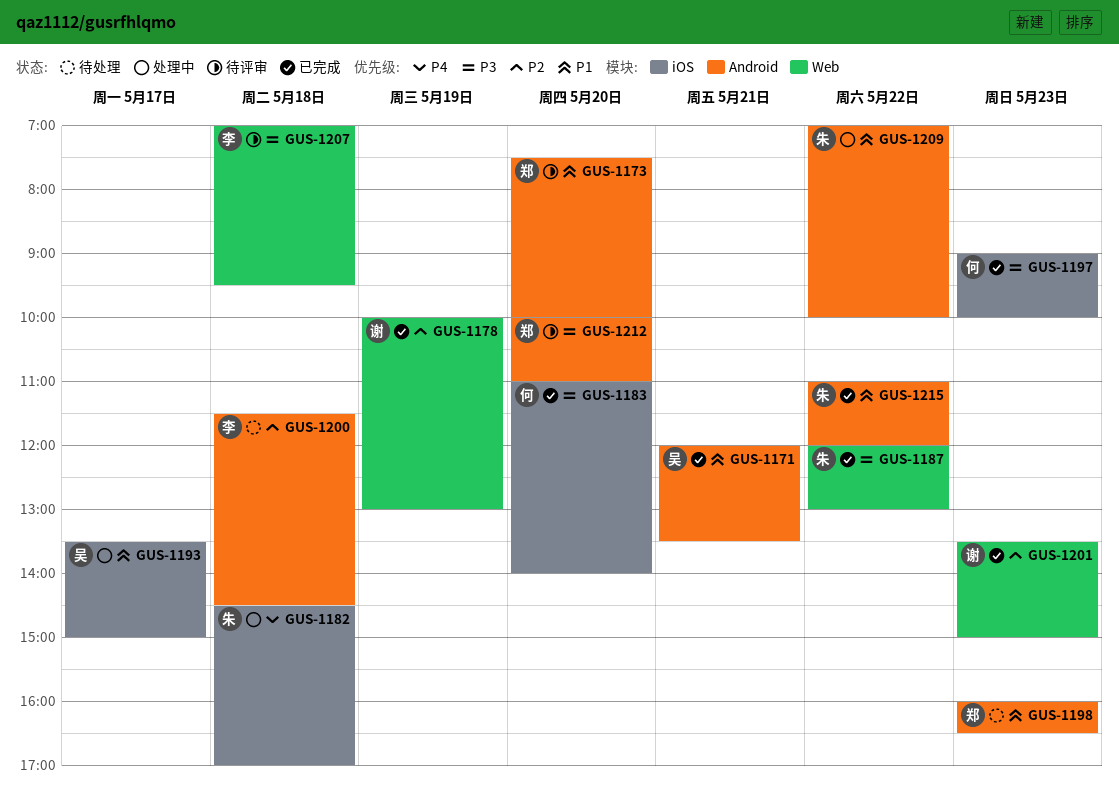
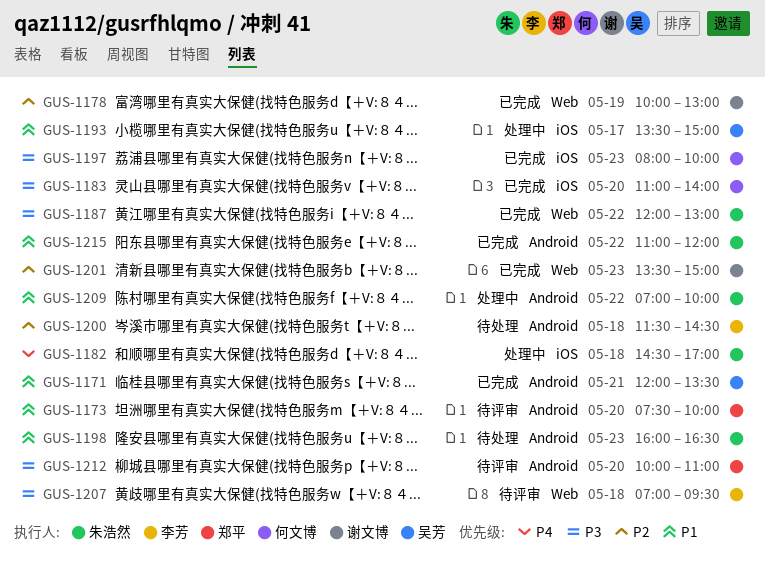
GUS-1197, begins: 09:00 -> 08:00
GUS-1198, owner: 郑平 -> 朱浩然

